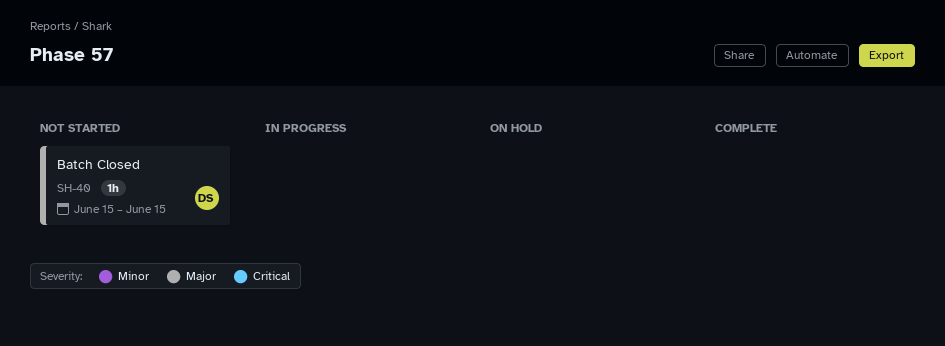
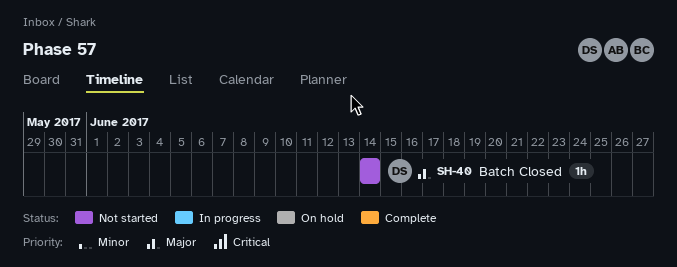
SH-40, start: Jun 15 -> Jun 14
SH-40, due: Jun 15 -> Jun 14

